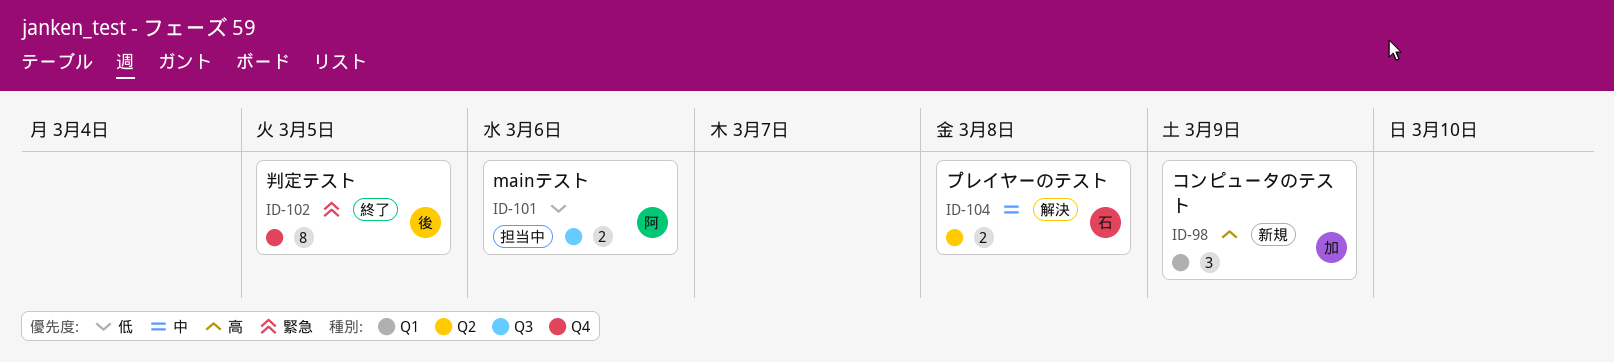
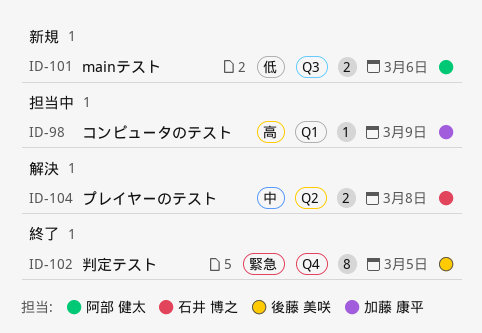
ID-98, status: 新規 -> 担当中
ID-98, estimate: 3 -> 1
ID-101, status: 担当中 -> 新規

